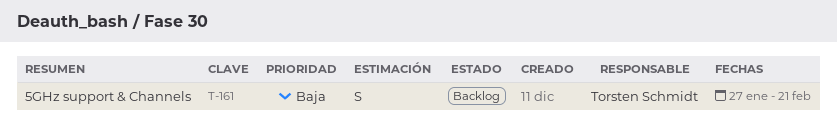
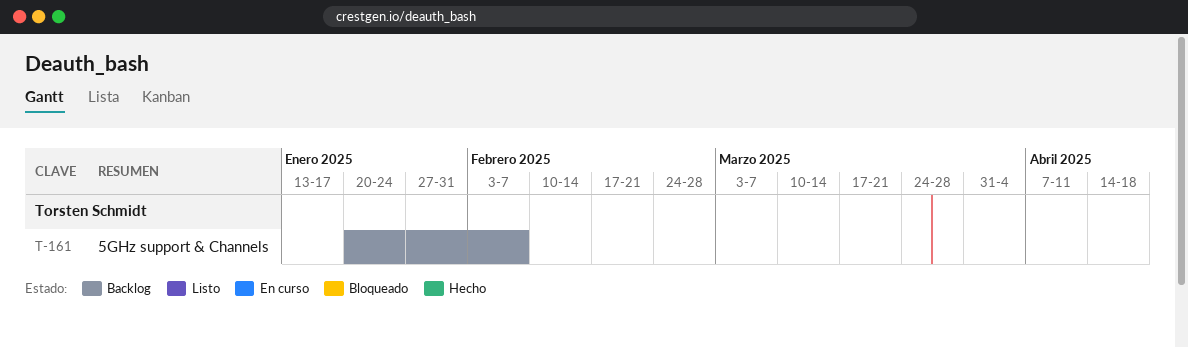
T-161, start: Jan 27 -> Jan 20
T-161, due: Feb 21 -> Feb 7

